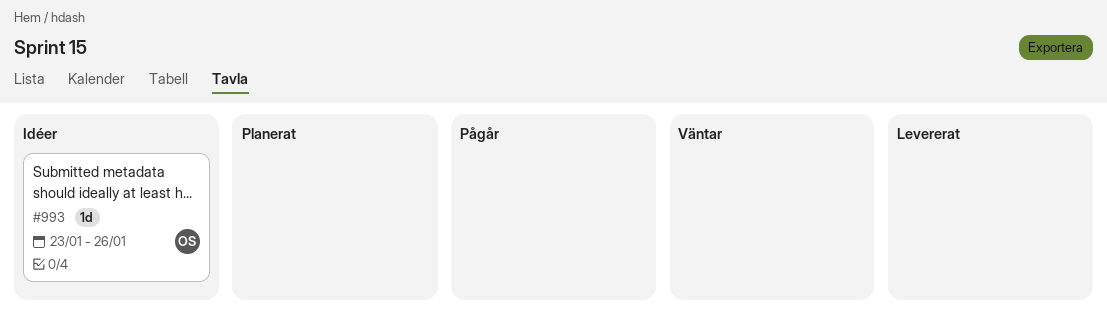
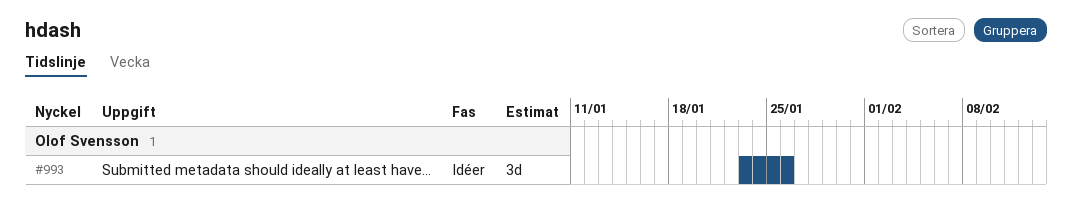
#993, estimate: 1d -> 3d

